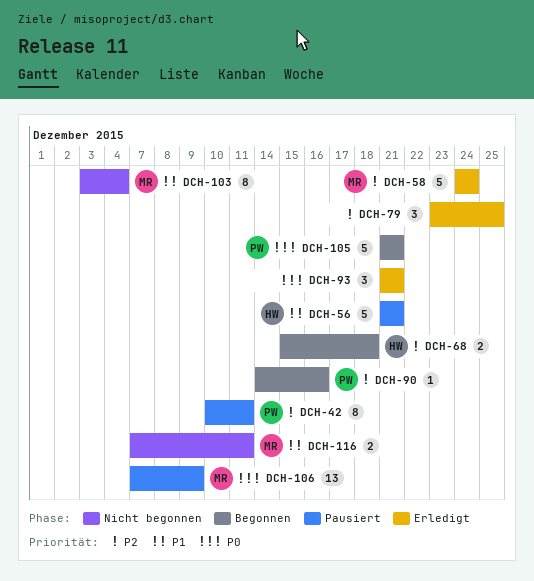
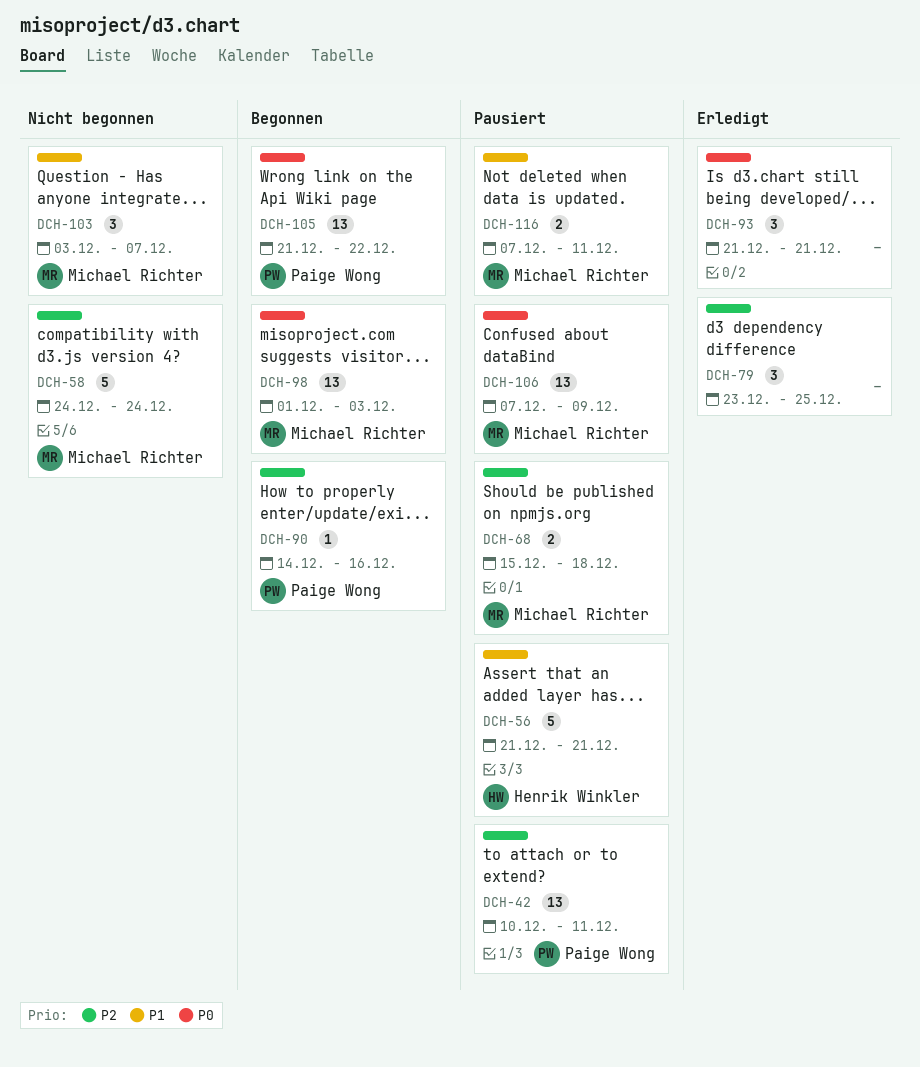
DCH-42, estimate: 8 -> 13
DCH-58, status: Erledigt -> Nicht begonnen
DCH-68, status: Begonnen -> Pausiert
DCH-68, owner: Henrik Winkler -> Michael Richter
DCH-98: none -> present
DCH-103, estimate: 8 -> 3
DCH-103, due: Dec 4 -> Dec 7
DCH-105, estimate: 5 -> 13
DCH-105, due: Dec 21 -> Dec 22
DCH-116, status: Nicht begonnen -> Pausiert

